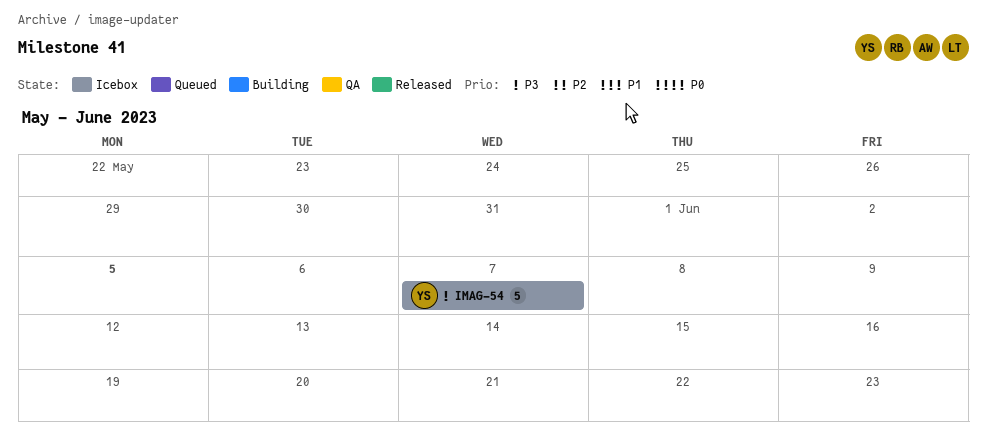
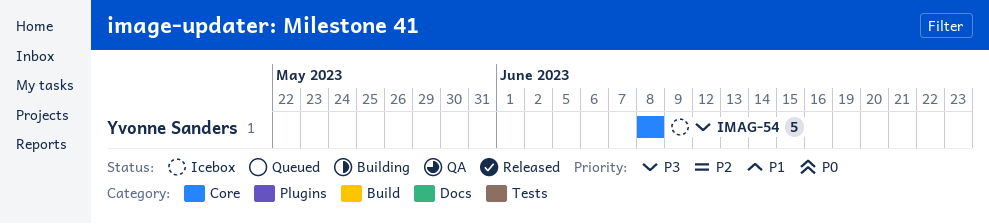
IMAG-54, start: Jun 7 -> Jun 8
IMAG-54, due: Jun 7 -> Jun 8

